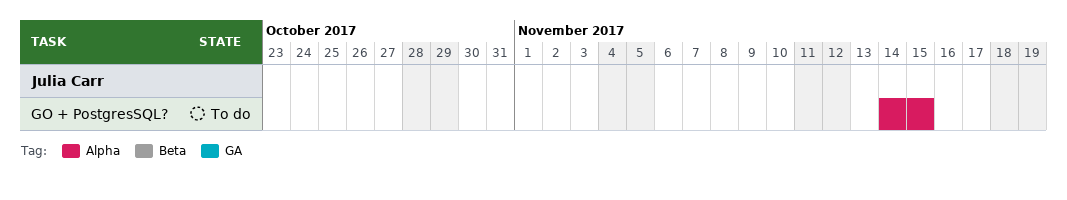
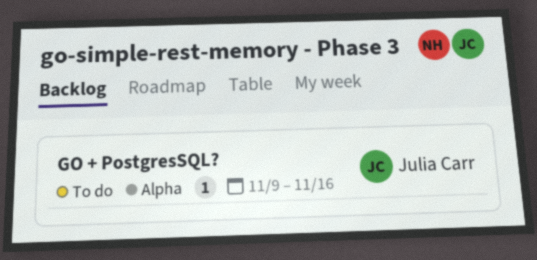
GO + PostgresSQL?, start: Nov 14 -> Nov 9
GO + PostgresSQL?, due: Nov 15 -> Nov 16

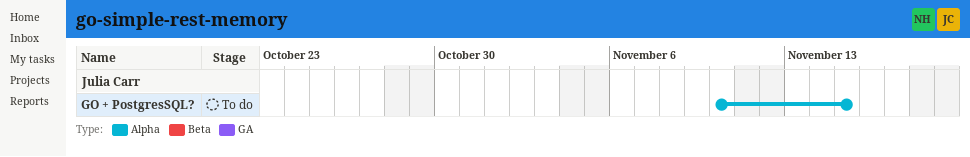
GO + PostgresSQL?, start: Nov 9 -> Nov 10
GO + PostgresSQL?, due: Nov 16 -> Nov 15

